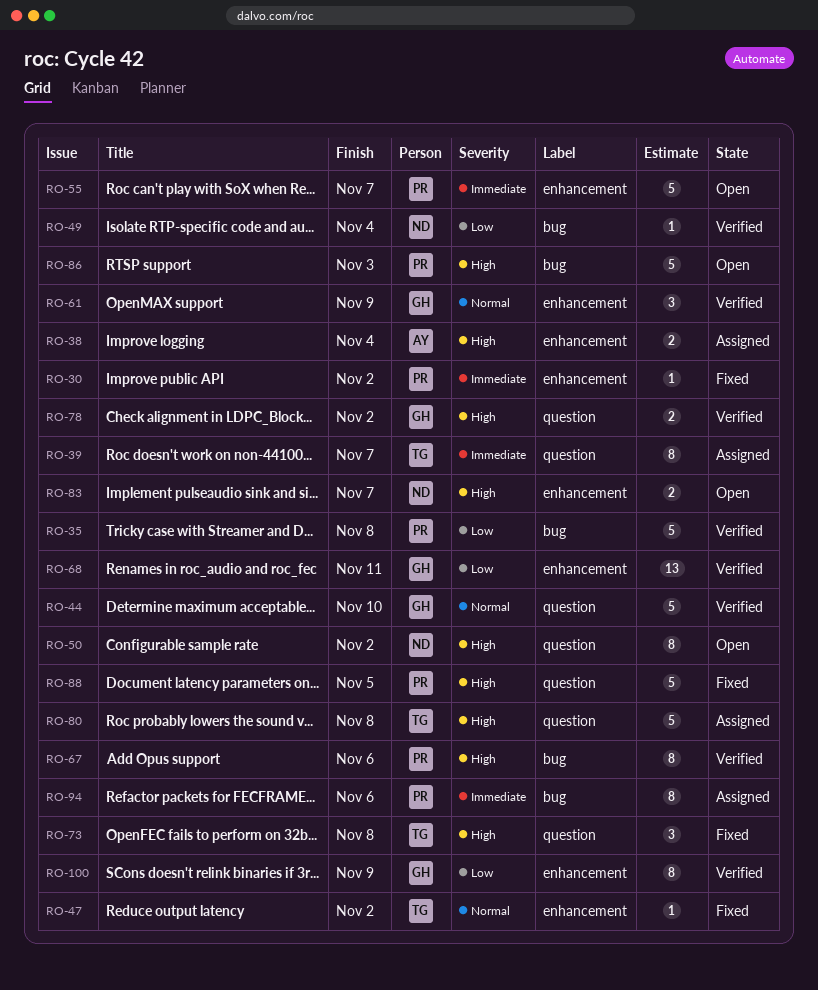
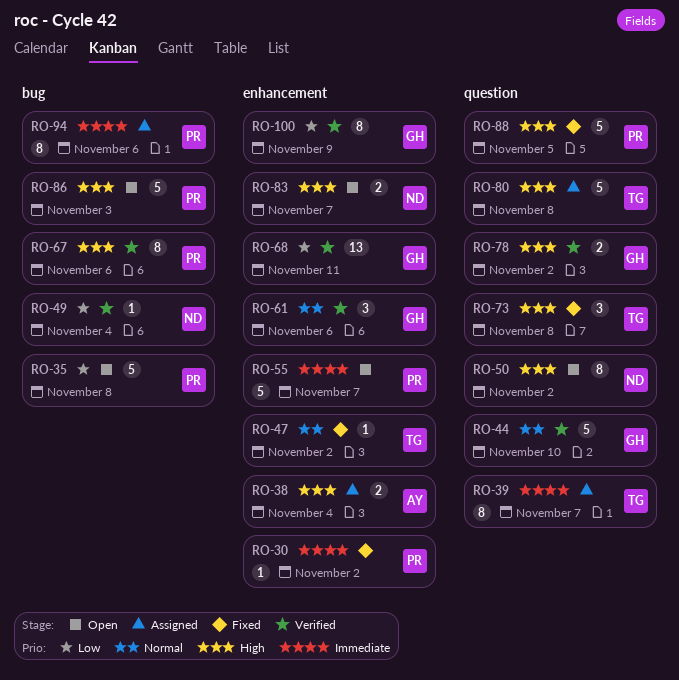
RO-35, status: Verified -> Open
RO-61, due: Nov 9 -> Nov 6

